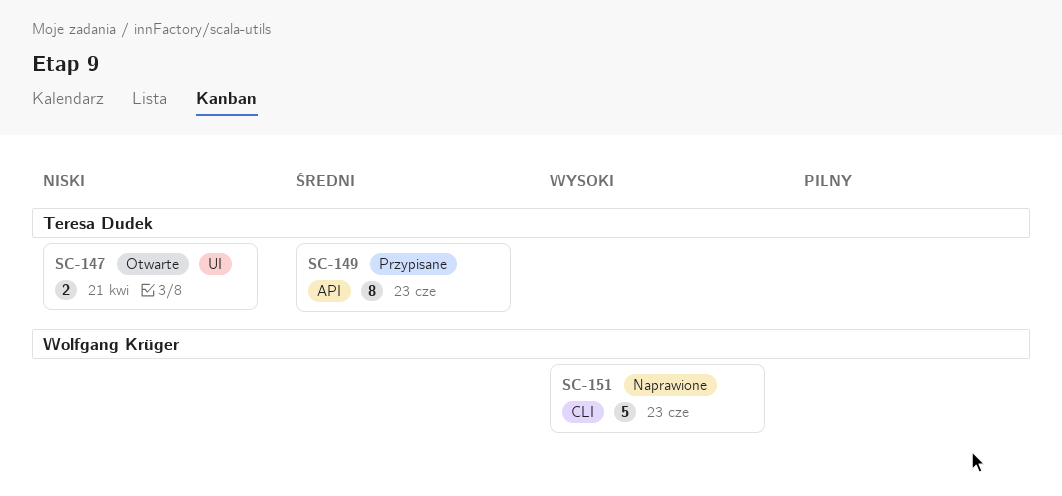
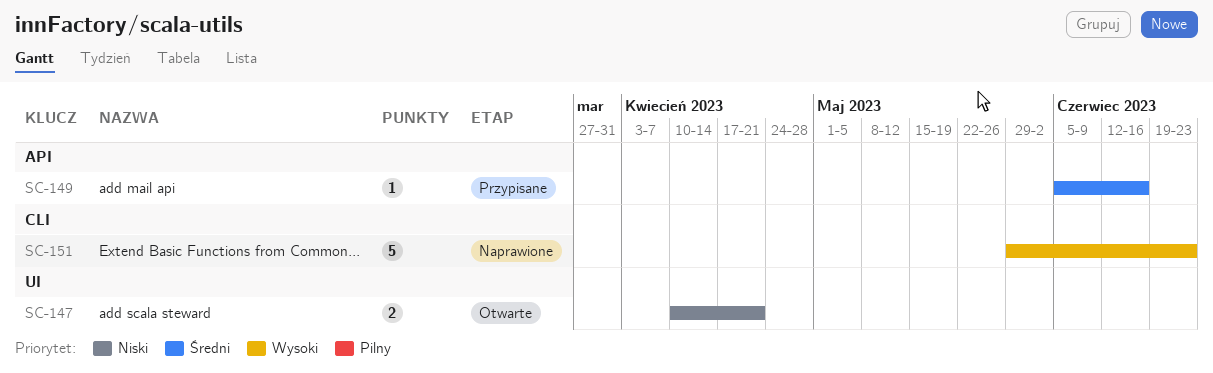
SC-149, estimate: 8 -> 1
SC-149, due: Jun 23 -> Jun 16

